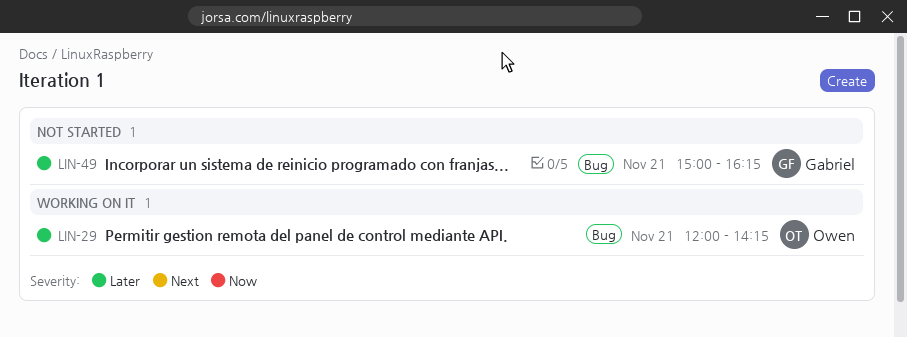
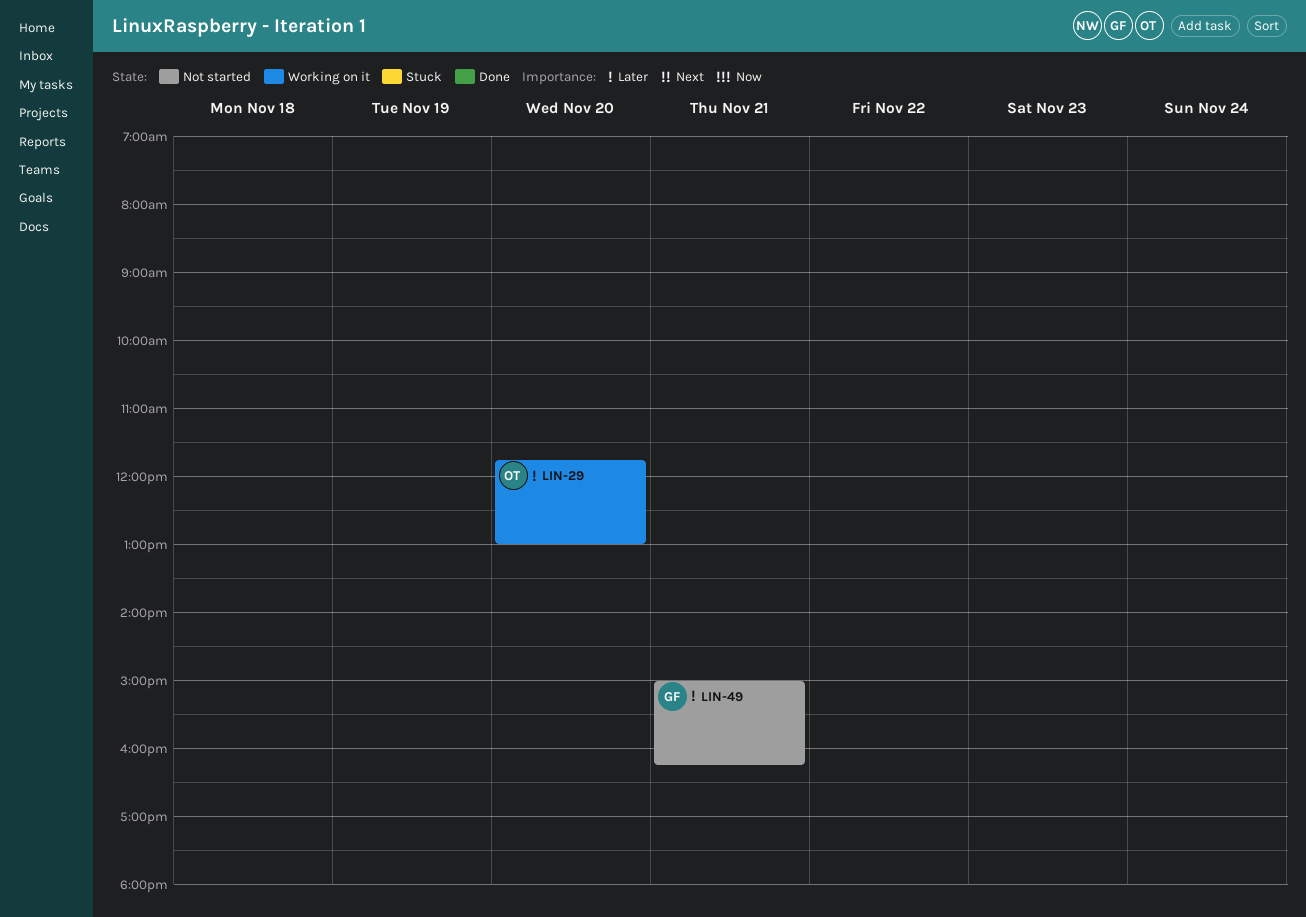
LIN-29, day: Nov 21 -> Nov 20
LIN-29, begins: 12:00 -> 11:45
LIN-29, ends: 14:15 -> 13:00

